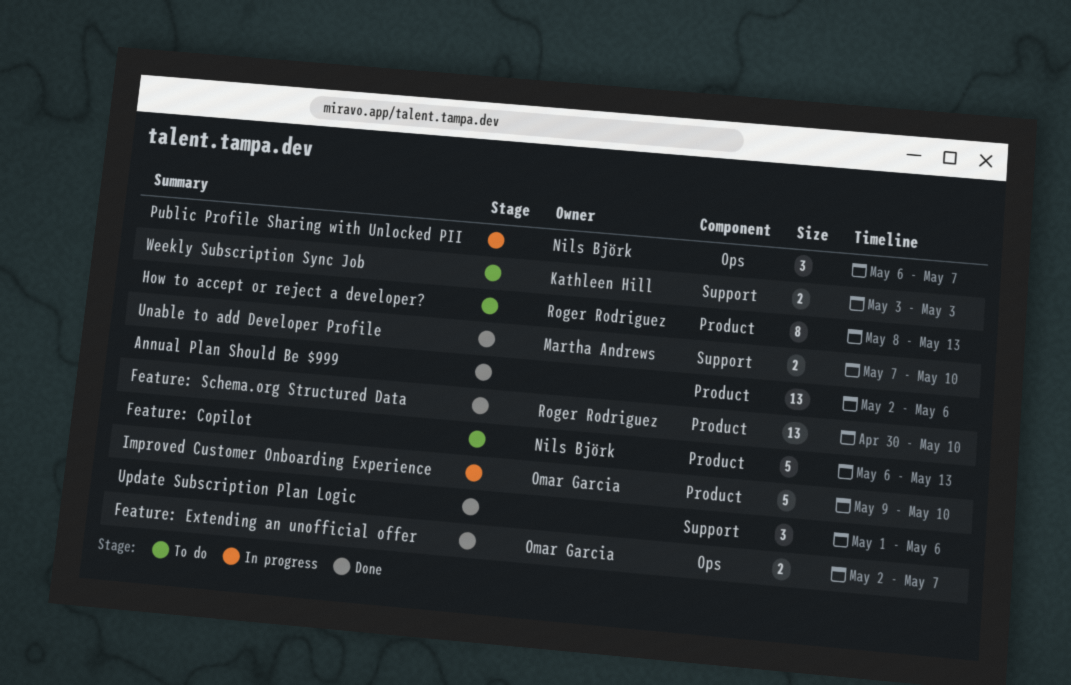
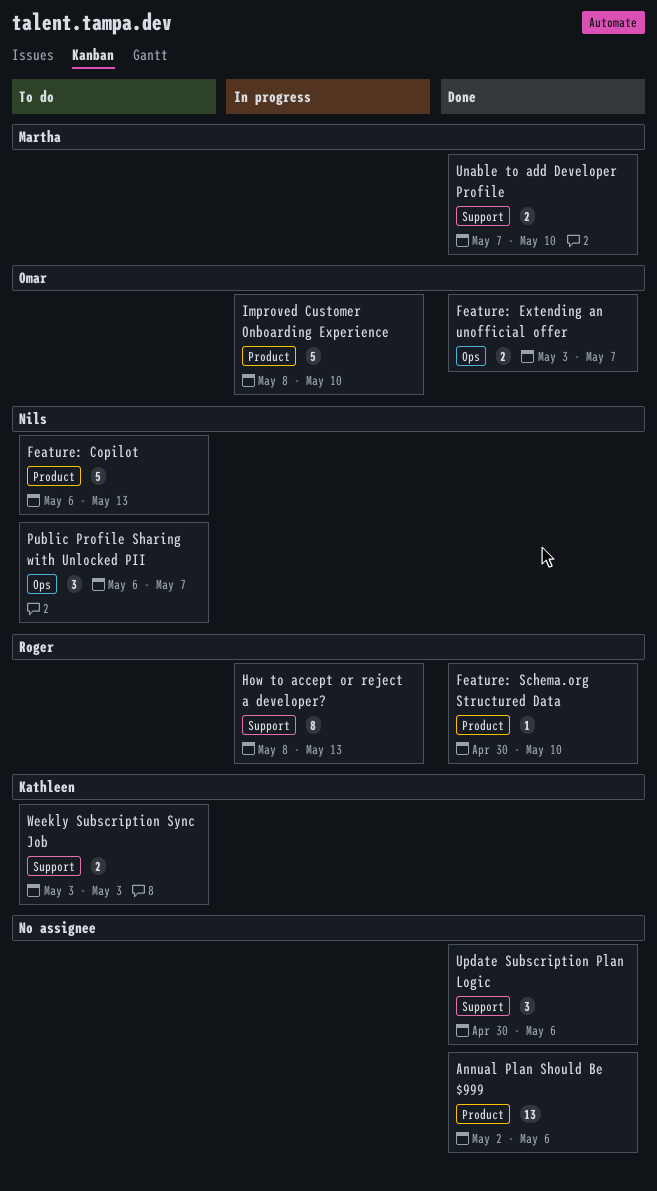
Feature: Extending an unofficial offer, start: May 2 -> May 3
Feature: Schema.org Structured Data, estimate: 13 -> 1
How to accept or reject a developer?, status: To do -> In progress
How to accept or reject a developer?, label: Product -> Support
Improved Customer Onboarding Experience, start: May 9 -> May 8
Public Profile Sharing with Unlocked PII, status: In progress -> To do
Update Subscription Plan Logic, start: May 1 -> Apr 30

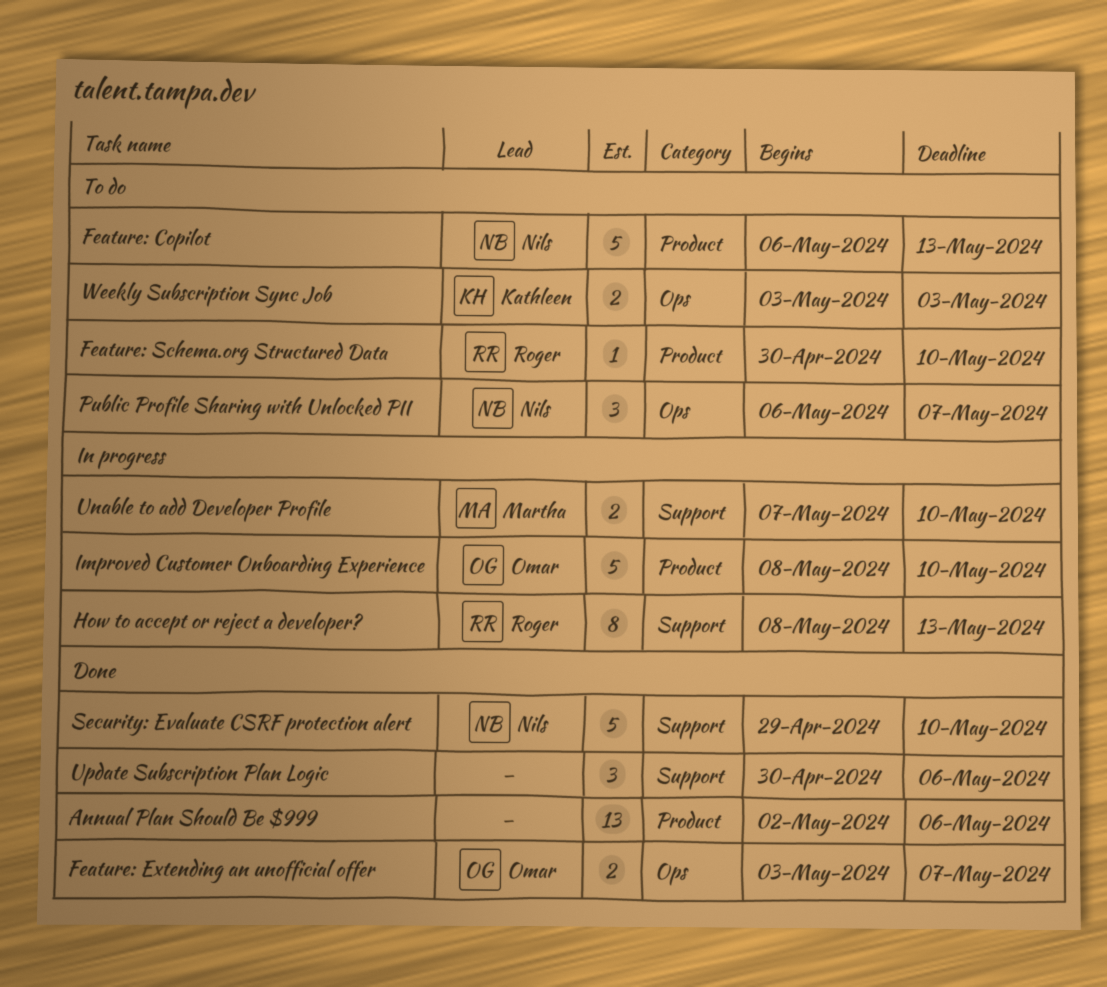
Feature: Schema.org Structured Data, status: Done -> To do
Security: Evaluate CSRF protection alert: none -> present
Unable to add Developer Profile, status: Done -> In progress
Weekly Subscription Sync Job, label: Support -> Ops

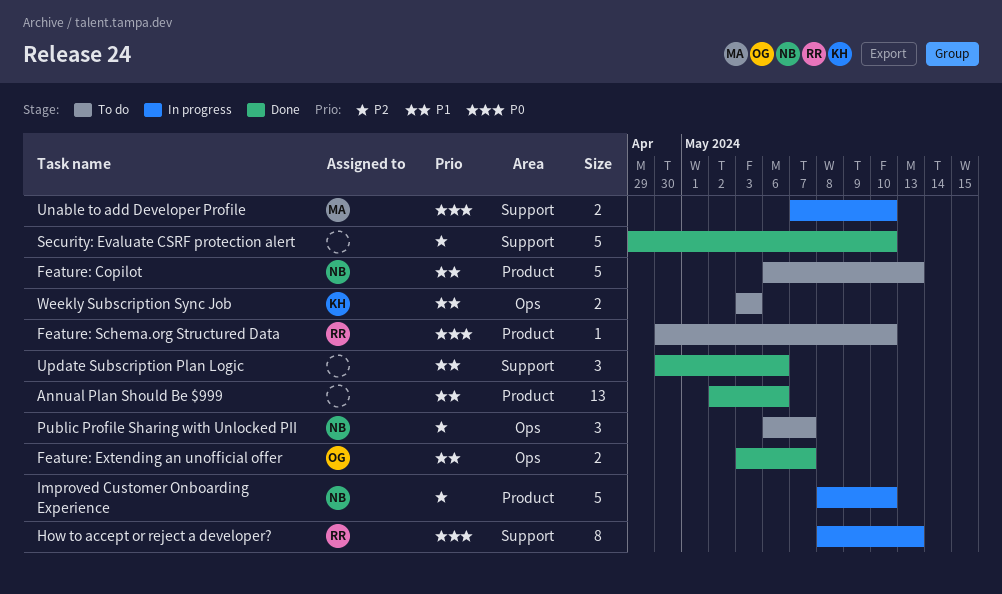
Improved Customer Onboarding Experience, owner: Omar -> Nils
Security: Evaluate CSRF protection alert, owner: Nils -> none

